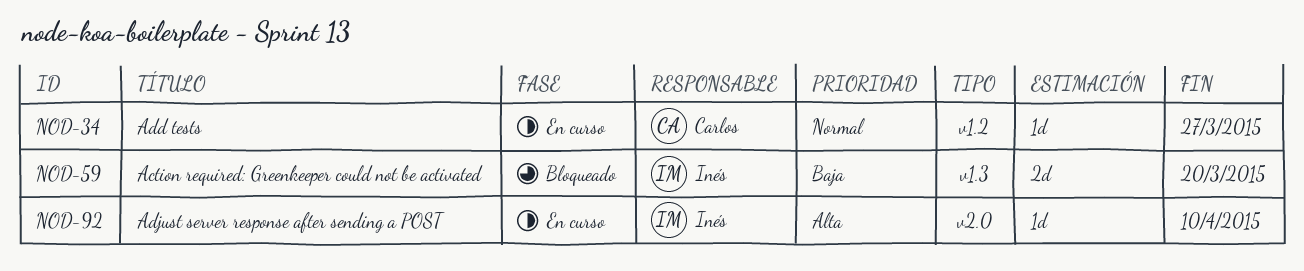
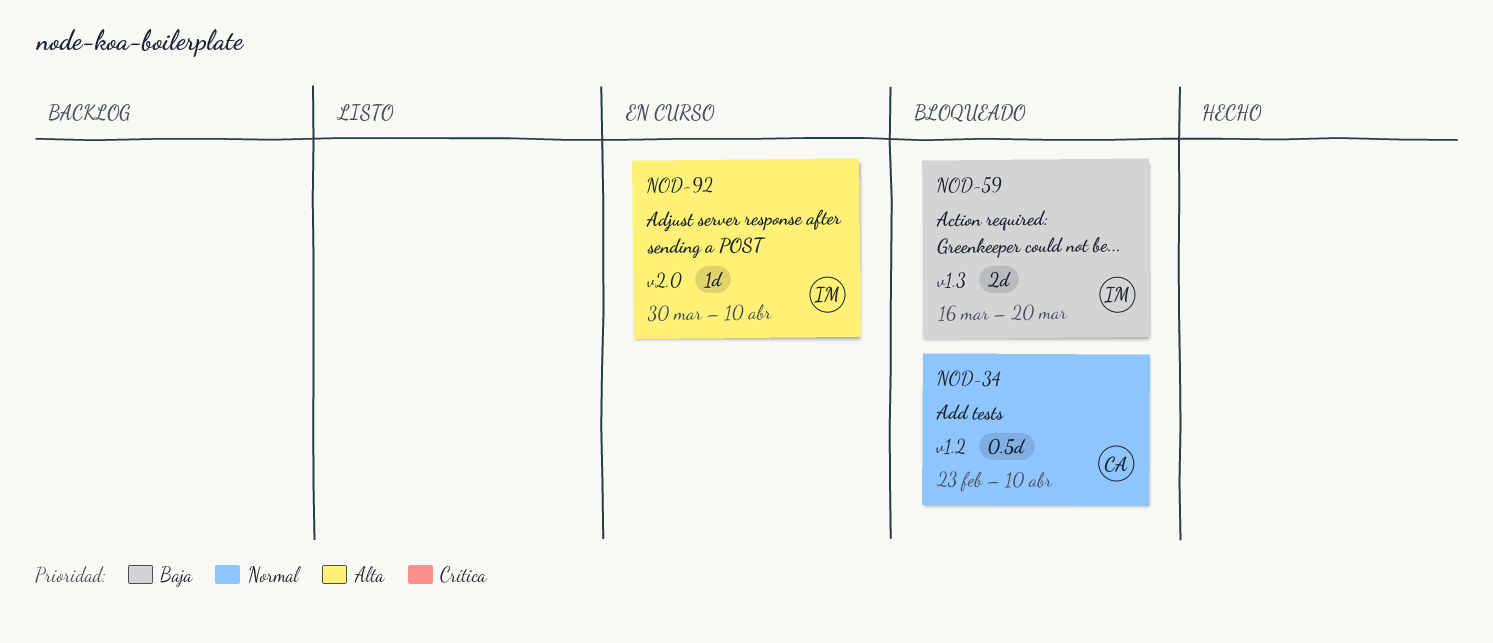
NOD-34, status: En curso -> Bloqueado
NOD-34, estimate: 1d -> 0.5d
NOD-34, due: Mar 27 -> Apr 10

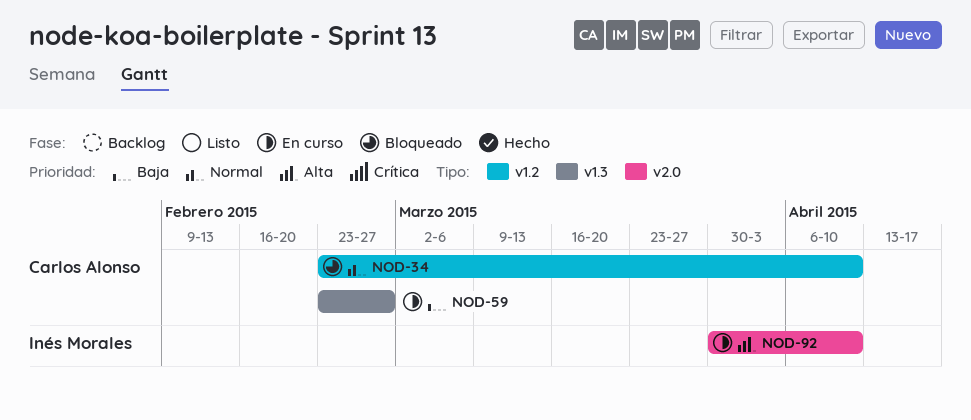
NOD-59, status: Bloqueado -> En curso
NOD-59, owner: Inés Morales -> Carlos Alonso
NOD-59, start: Mar 16 -> Feb 23
NOD-59, due: Mar 20 -> Feb 27

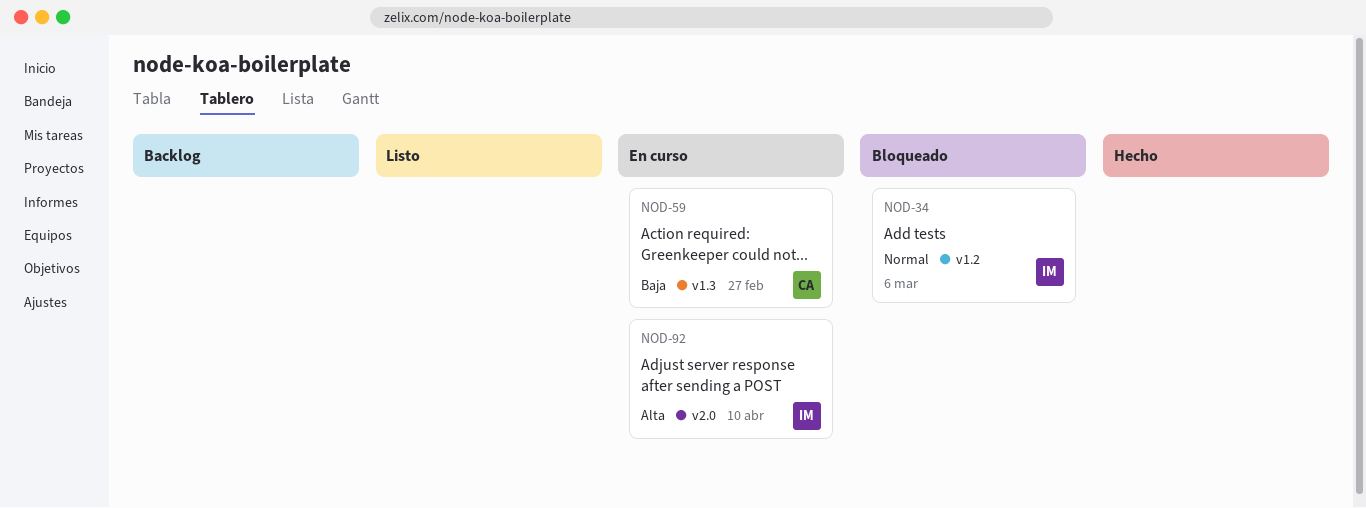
NOD-34, owner: Carlos Alonso -> Inés Morales
NOD-34, due: Apr 10 -> Mar 6

